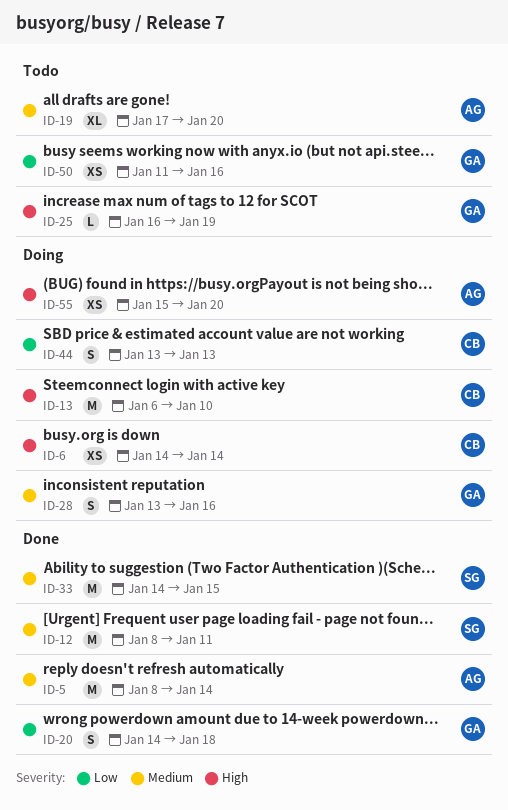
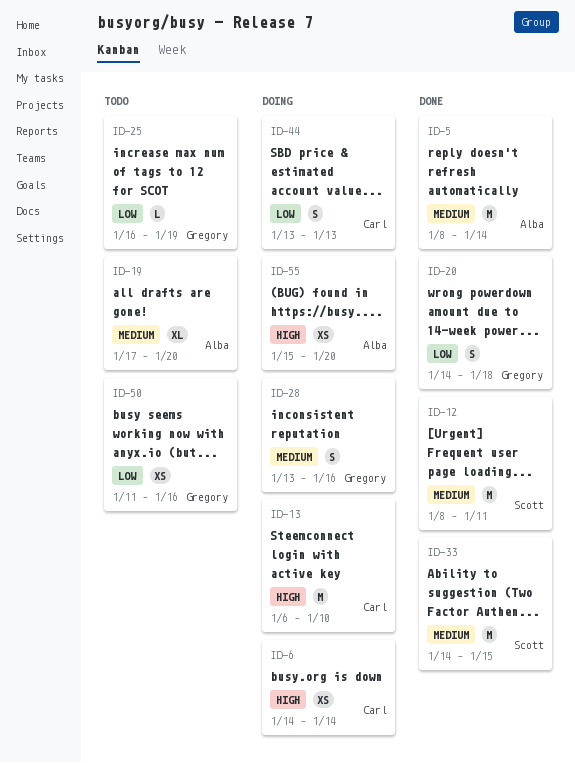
ID-25, priority: High -> Low

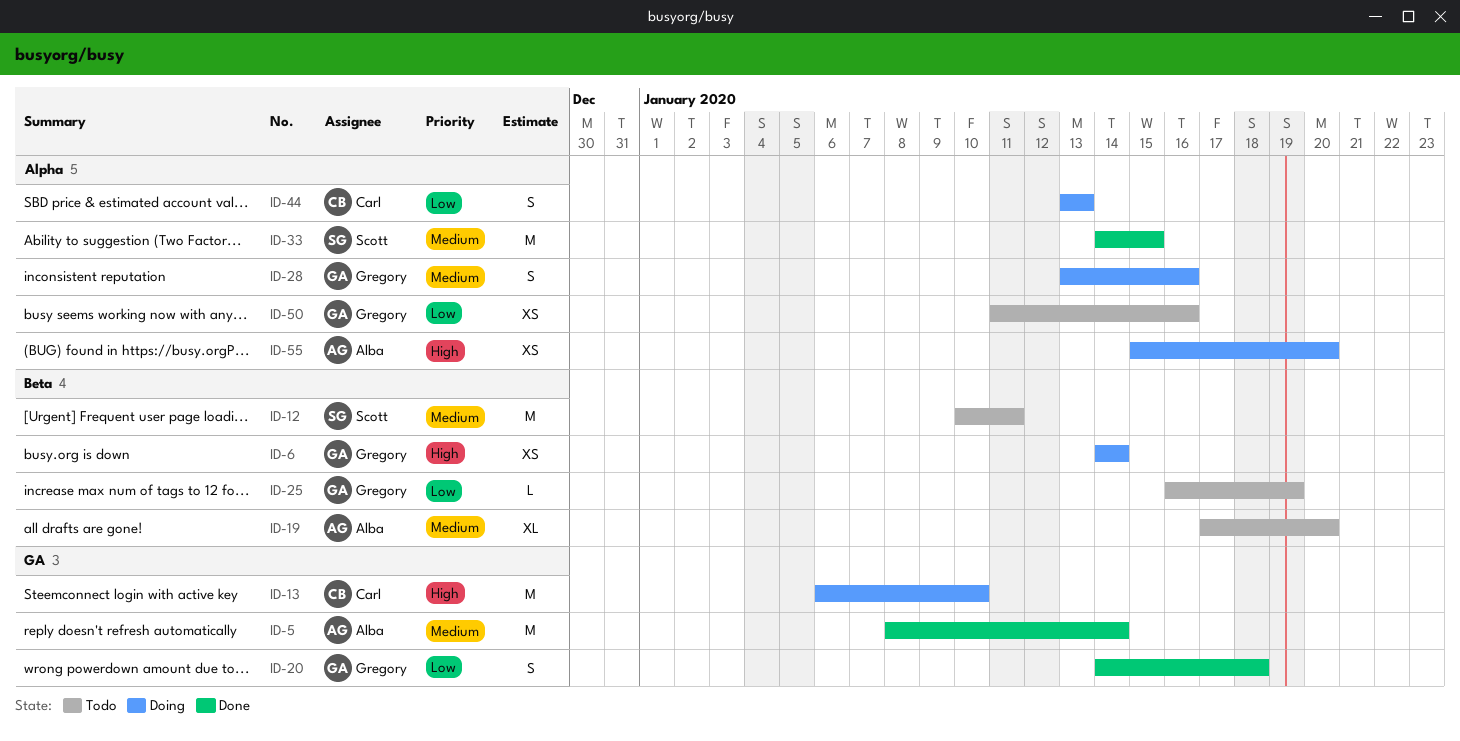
ID-6, owner: Carl -> Gregory
ID-12, status: Done -> Todo
ID-12, start: Jan 8 -> Jan 10

